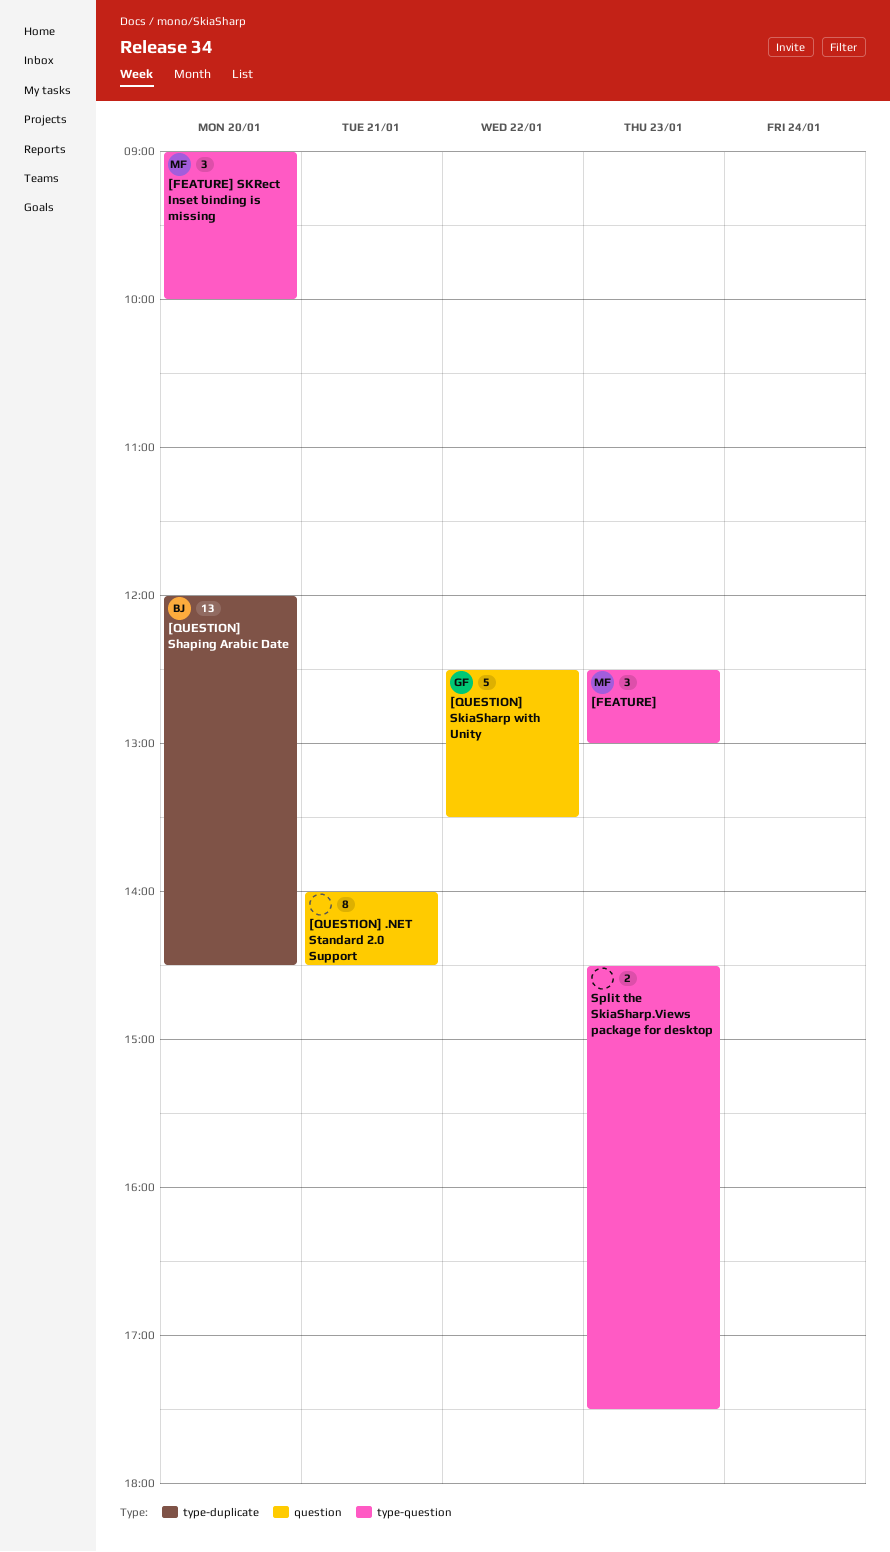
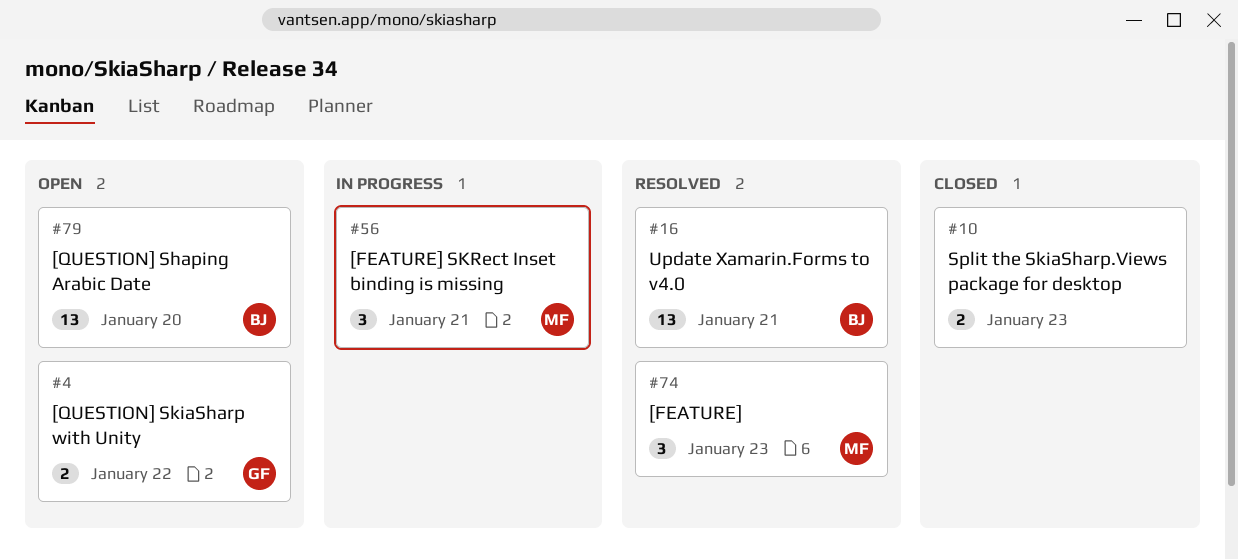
[FEATURE] SKRect Inset binding is missing, day: Jan 20 -> Jan 21
[QUESTION] .NET Standard 2.0 Support: present -> none
[QUESTION] SkiaSharp with Unity, estimate: 5 -> 2
Update Xamarin.Forms to v4.0: none -> present

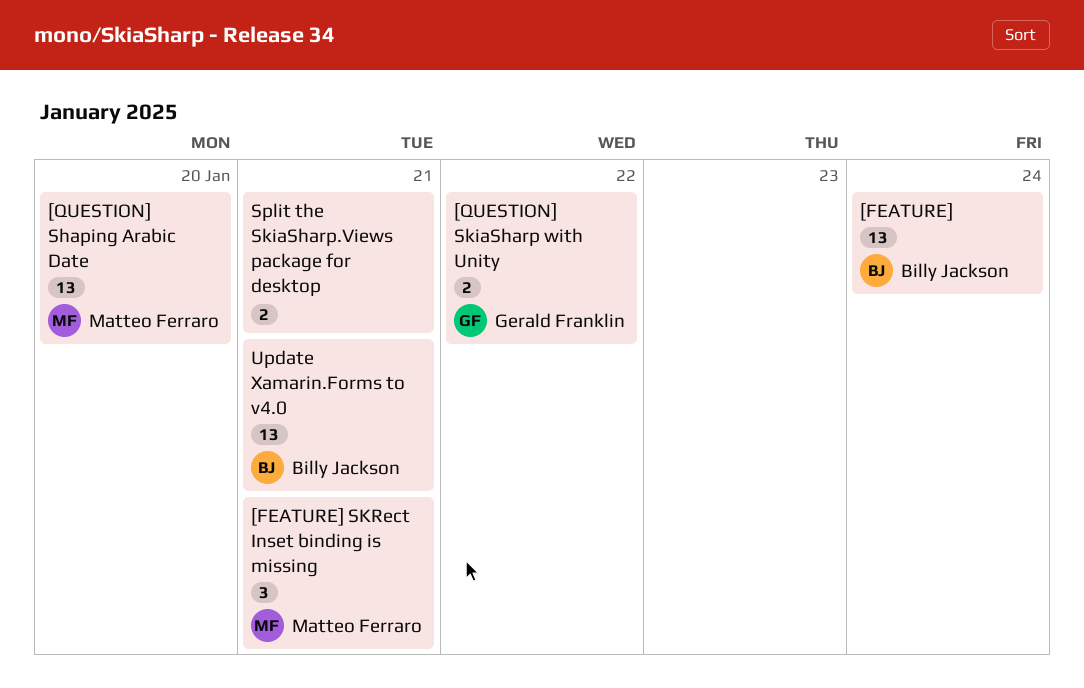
[FEATURE], owner: Matteo Ferraro -> Billy Jackson
[FEATURE], estimate: 3 -> 13
[FEATURE], day: Jan 23 -> Jan 24
[QUESTION] Shaping Arabic Date, owner: Billy Jackson -> Matteo Ferraro
Split the SkiaSharp.Views package for desktop, day: Jan 23 -> Jan 21

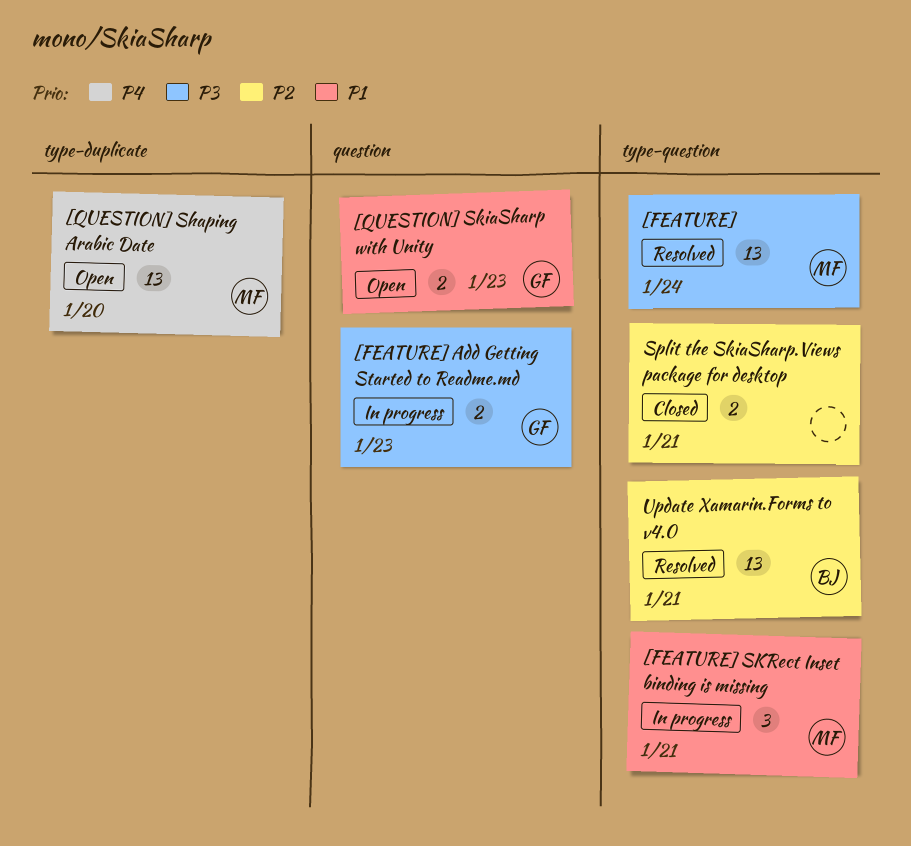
[FEATURE], owner: Billy Jackson -> Matteo Ferraro
[FEATURE] Add Getting Started to Readme.md: none -> present
[QUESTION] SkiaSharp with Unity, day: Jan 22 -> Jan 23

